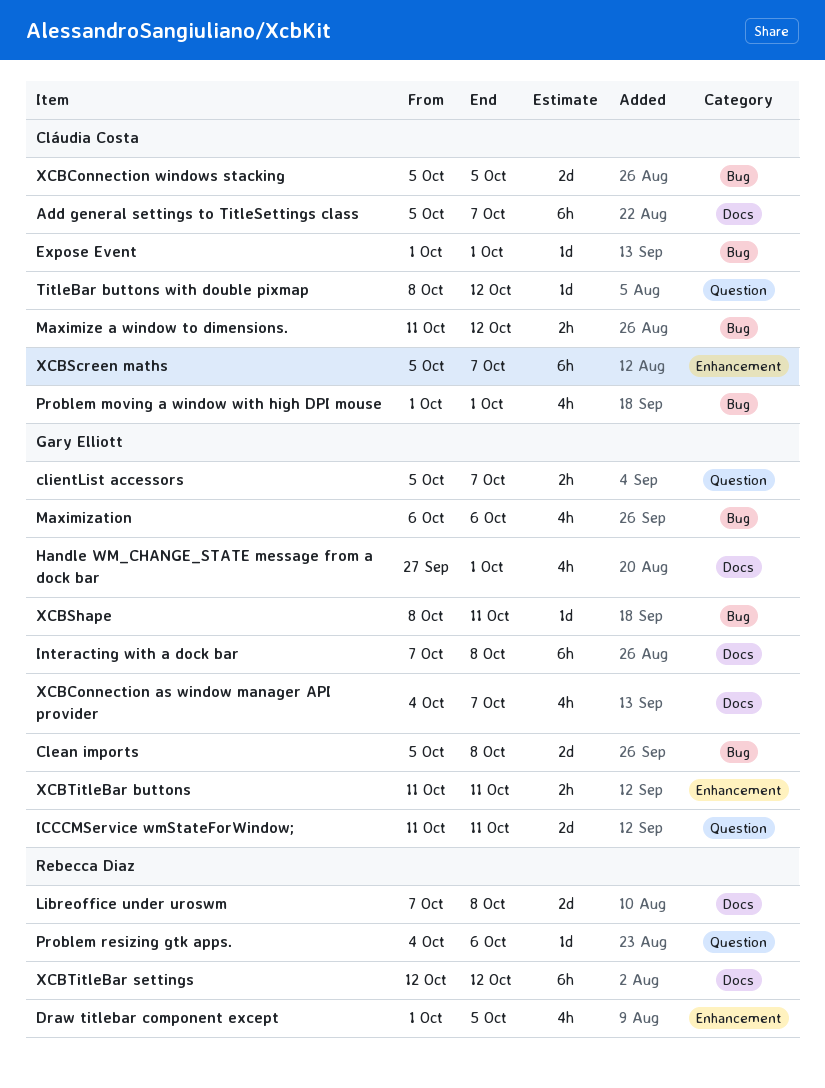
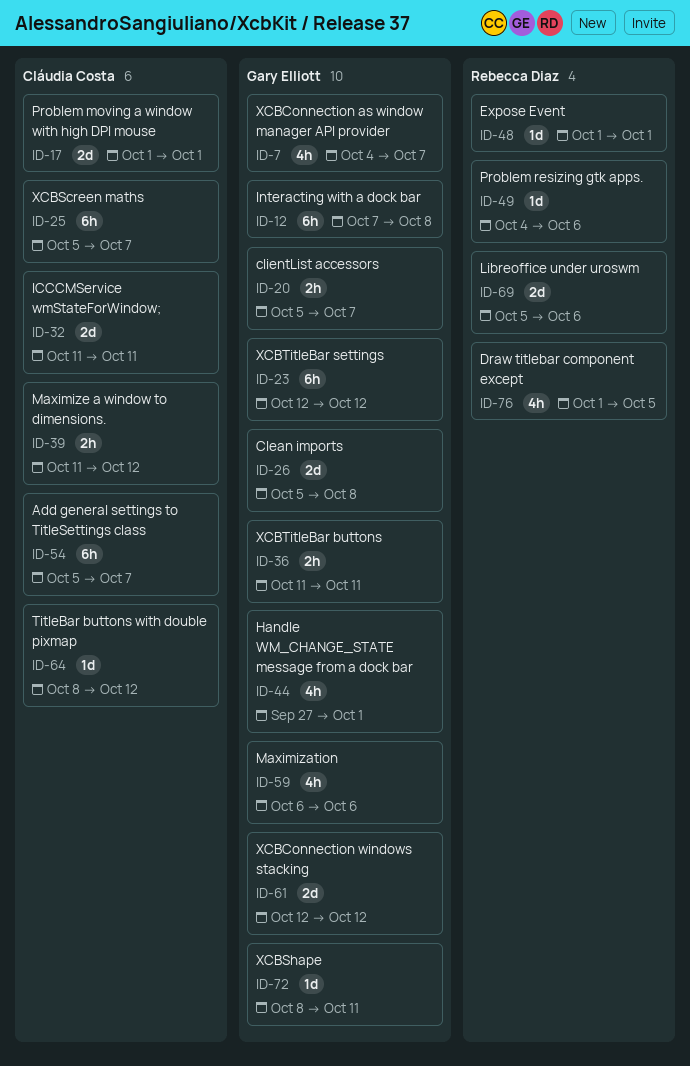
Expose Event, owner: Cláudia Costa -> Rebecca Diaz
ICCCMService wmStateForWindow;, owner: Gary Elliott -> Cláudia Costa
Libreoffice under uroswm, start: Oct 7 -> Oct 5
Libreoffice under uroswm, due: Oct 8 -> Oct 6
Problem moving a window with high DPI mouse, estimate: 4h -> 2d
XCBConnection windows stacking, owner: Cláudia Costa -> Gary Elliott
XCBConnection windows stacking, start: Oct 5 -> Oct 12
XCBConnection windows stacking, due: Oct 5 -> Oct 12
XCBTitleBar settings, owner: Rebecca Diaz -> Gary Elliott

